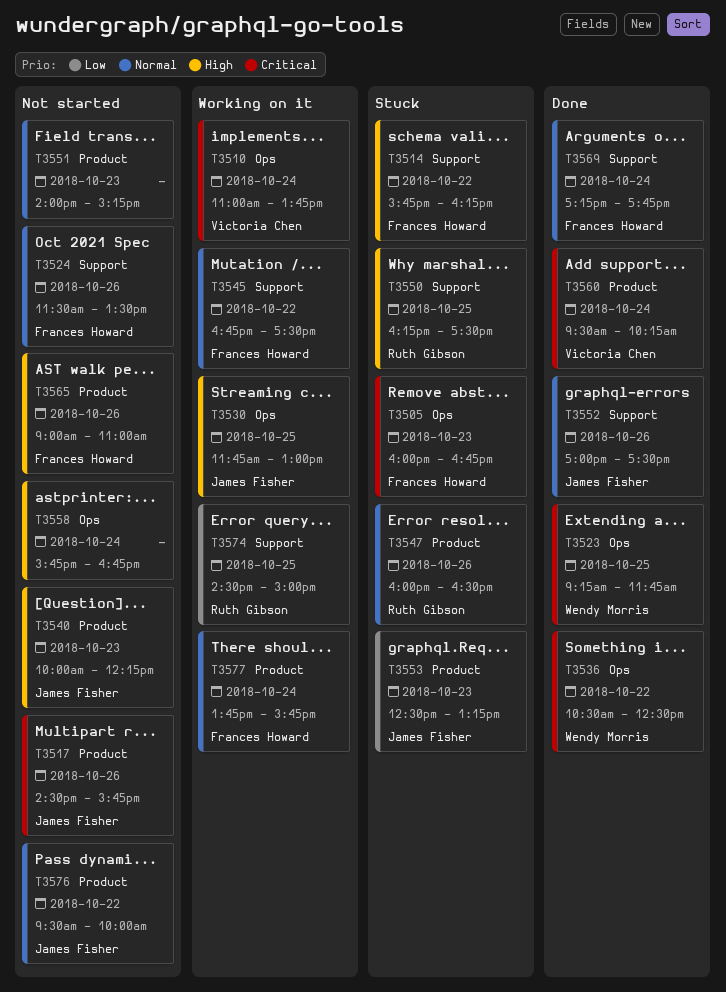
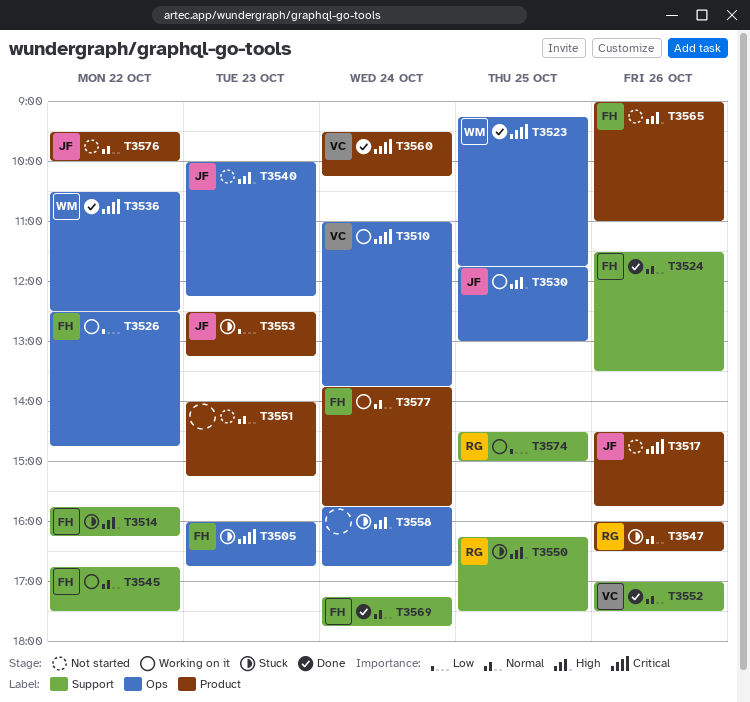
T3524, status: Not started -> Done
T3526: none -> present
T3540, label: Product -> Ops
T3552, owner: James Fisher -> Victoria Chen
T3558, status: Not started -> Stuck

